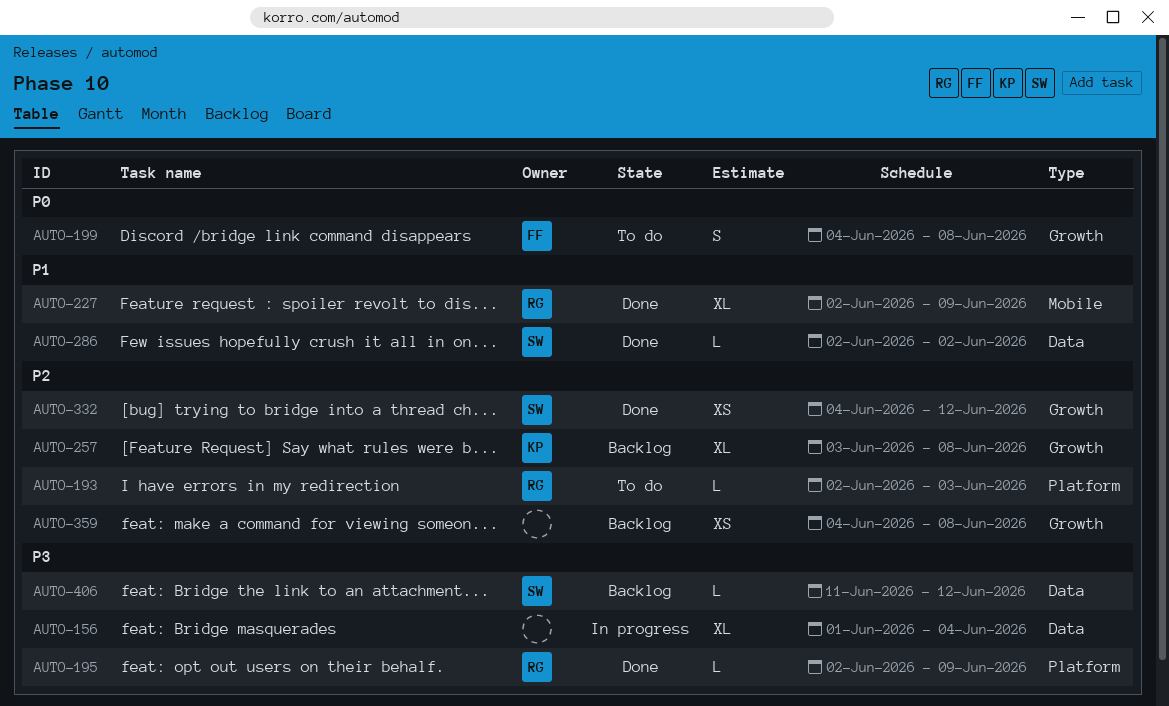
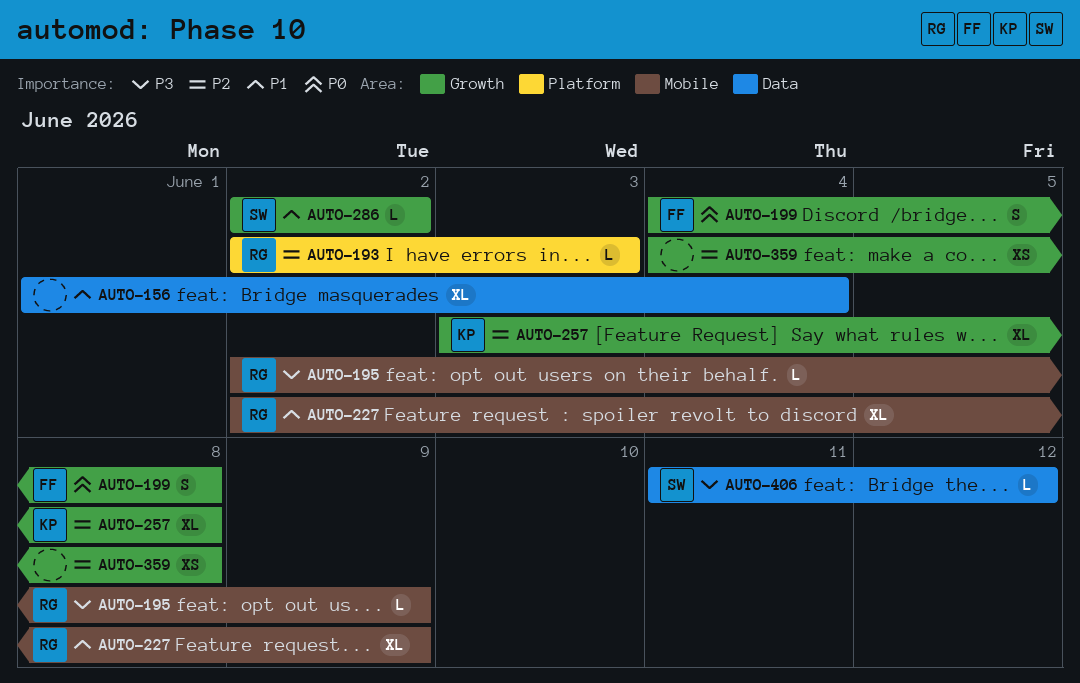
AUTO-156, priority: P3 -> P1
AUTO-195, label: Platform -> Mobile
AUTO-286, label: Data -> Growth
AUTO-332: present -> none

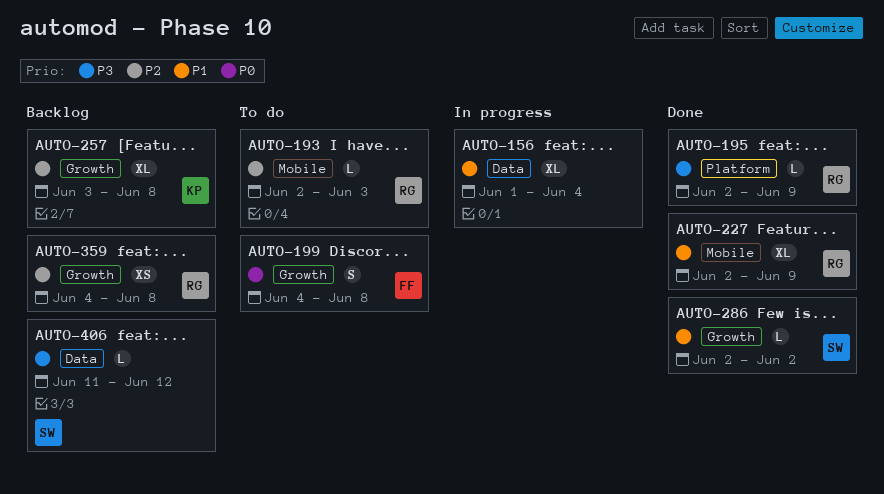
AUTO-193, label: Platform -> Mobile
AUTO-195, label: Mobile -> Platform
AUTO-359, owner: none -> RG

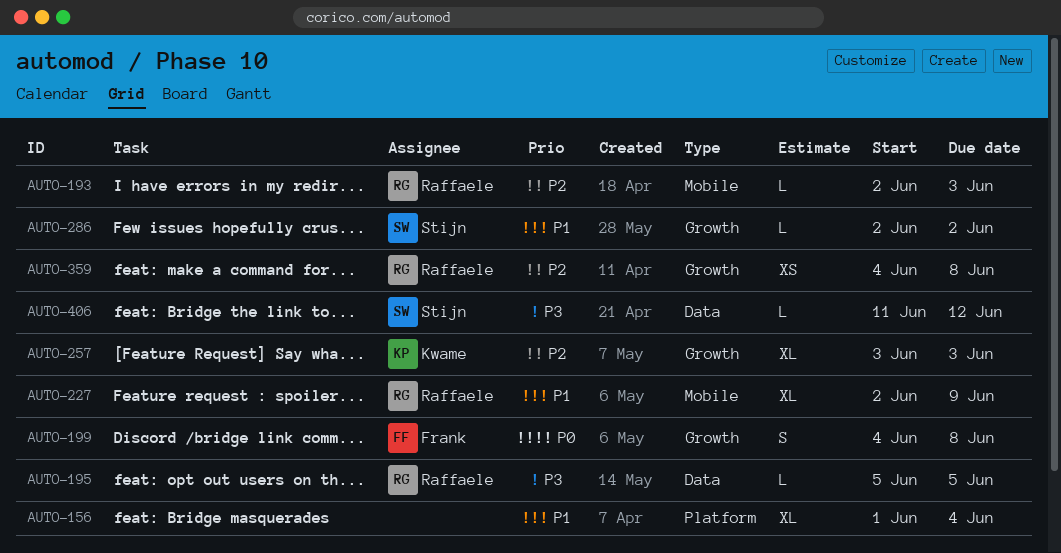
AUTO-156, label: Data -> Platform
AUTO-195, label: Platform -> Data
AUTO-195, start: Jun 2 -> Jun 5
AUTO-195, due: Jun 9 -> Jun 5
AUTO-257, due: Jun 8 -> Jun 3

